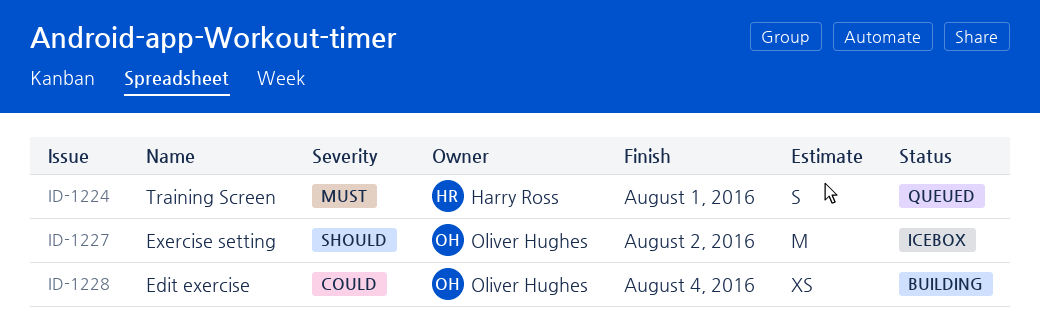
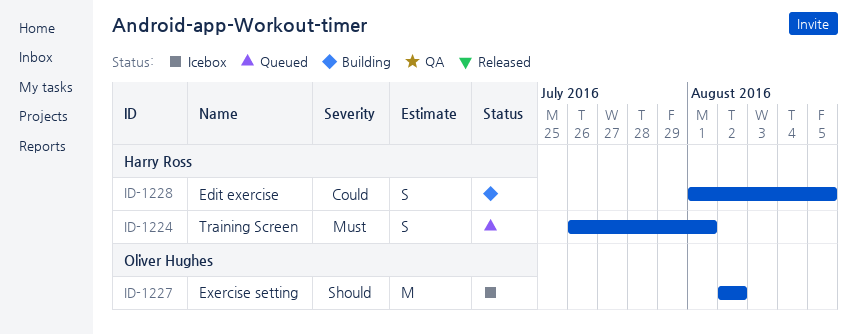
ID-1228, owner: Oliver Hughes -> Harry Ross
ID-1228, estimate: XS -> S
ID-1228, due: Aug 4 -> Aug 5

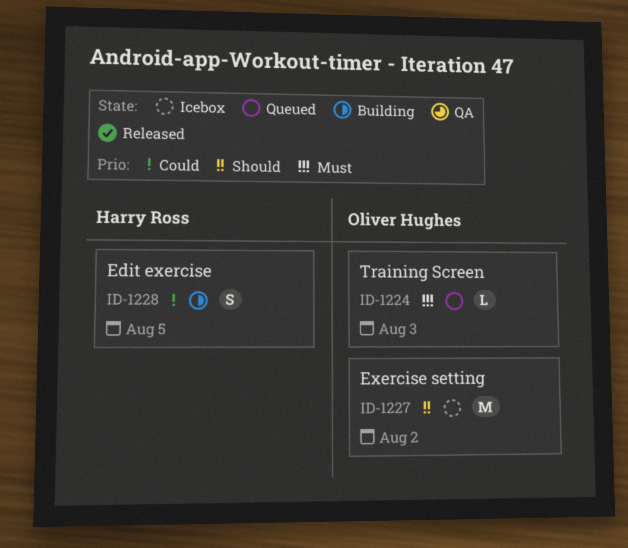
ID-1224, owner: Harry Ross -> Oliver Hughes
ID-1224, estimate: S -> L
ID-1224, due: Aug 1 -> Aug 3

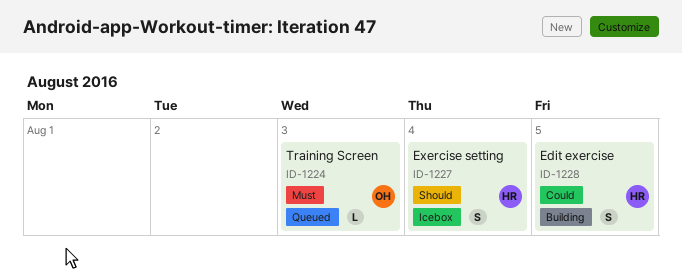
ID-1227, owner: Oliver Hughes -> Harry Ross
ID-1227, estimate: M -> S
ID-1227, due: Aug 2 -> Aug 4

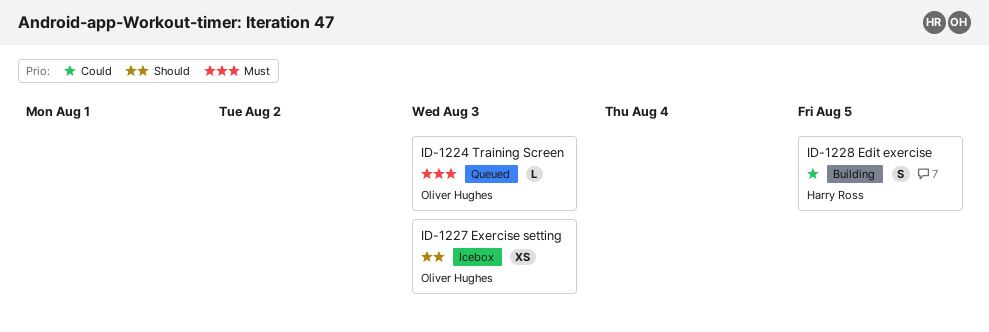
ID-1227, owner: Harry Ross -> Oliver Hughes
ID-1227, estimate: S -> XS
ID-1227, due: Aug 4 -> Aug 3

